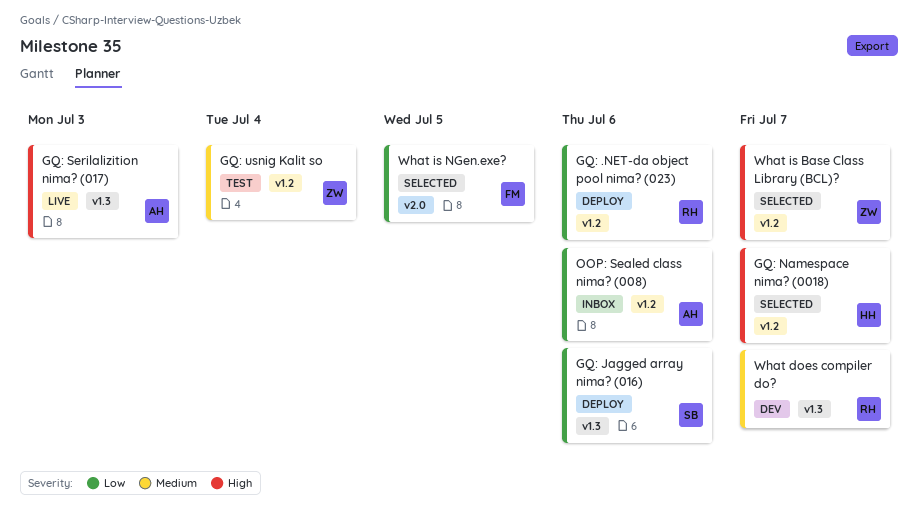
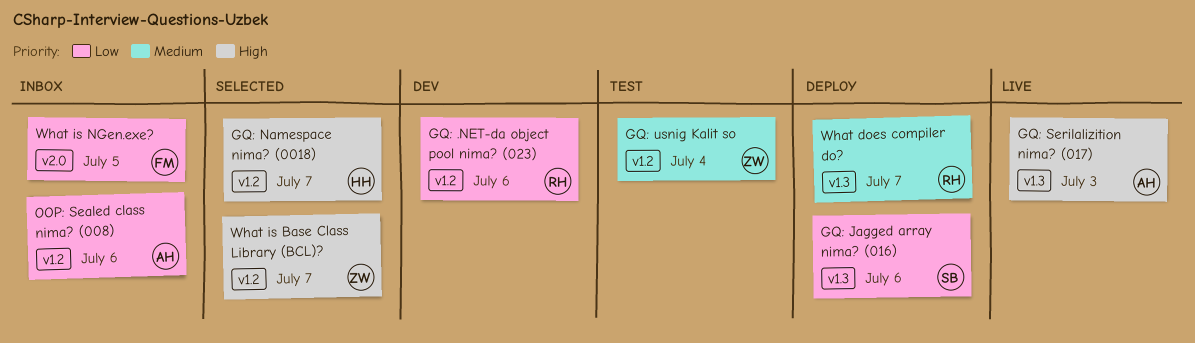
GQ: .NET-da object pool nima? (023), status: Deploy -> Dev
What does compiler do?, status: Dev -> Deploy
What is NGen.exe?, status: Selected -> Inbox

